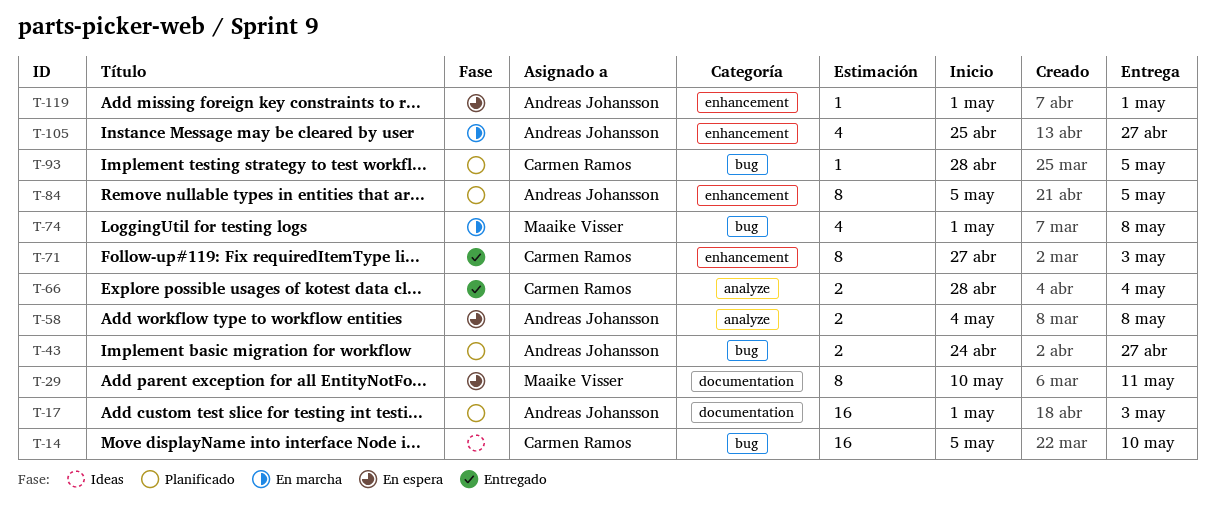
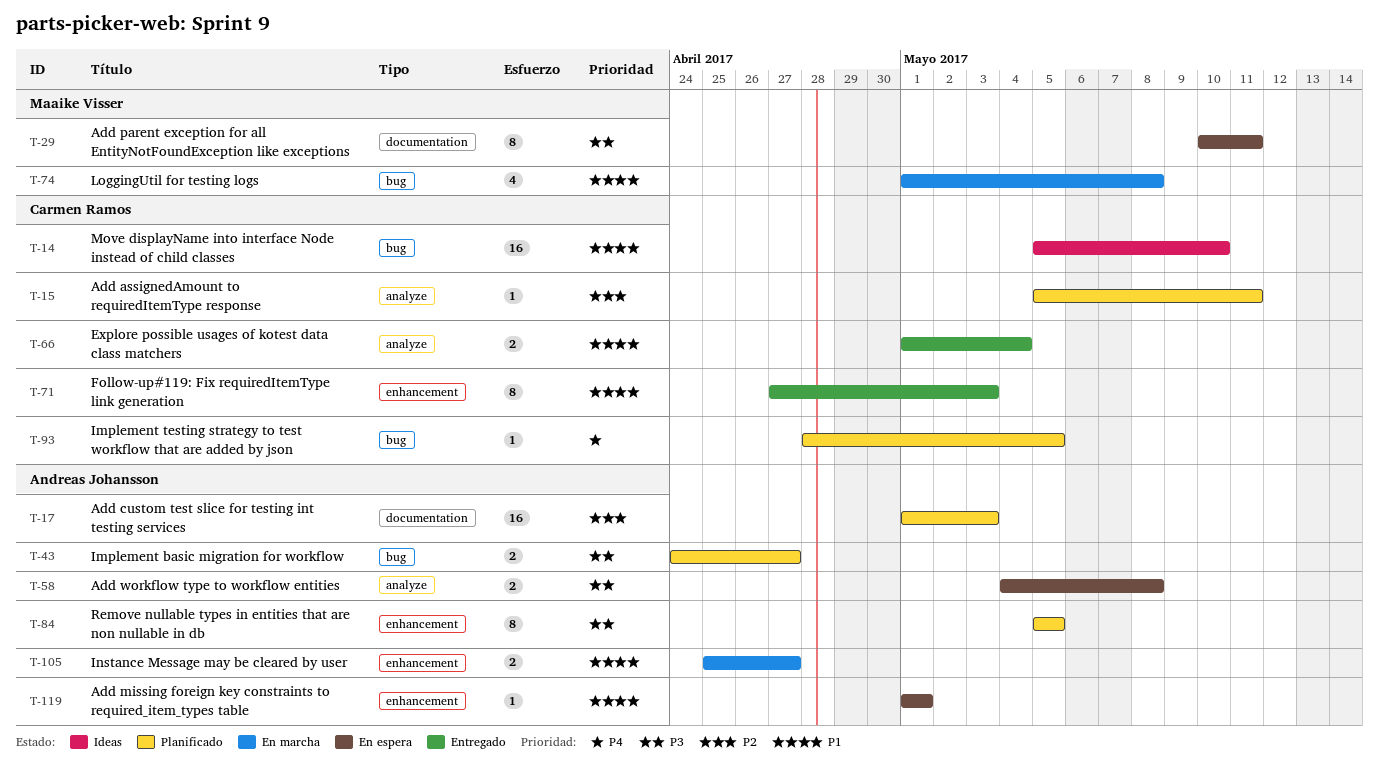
T-15: none -> present
T-66, start: Apr 28 -> May 1
T-105, estimate: 4 -> 2

